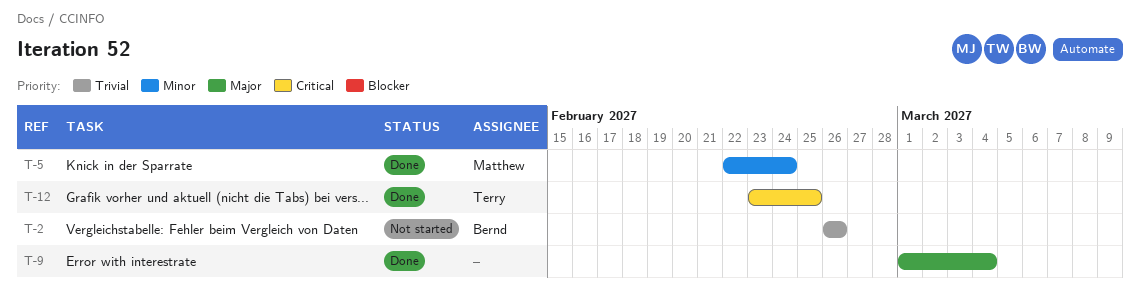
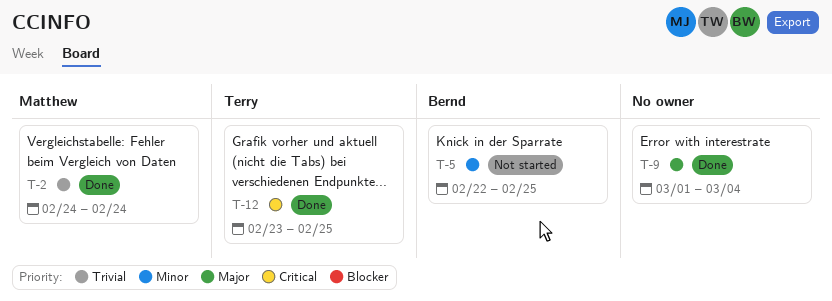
T-2, status: Not started -> Done
T-2, owner: Bernd -> Matthew
T-2, start: Feb 26 -> Feb 24
T-2, due: Feb 26 -> Feb 24
T-5, status: Done -> Not started
T-5, owner: Matthew -> Bernd
T-5, due: Feb 24 -> Feb 25

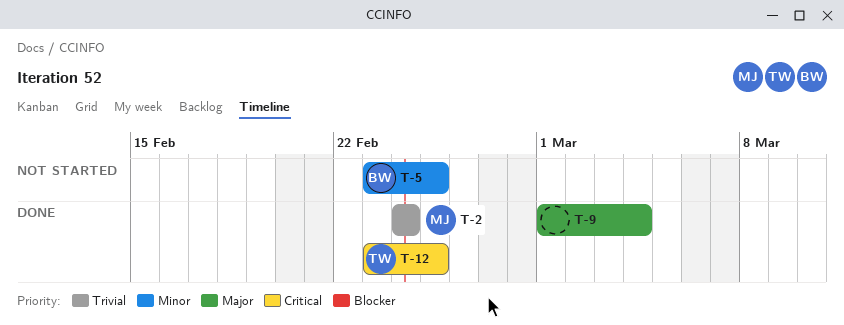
T-5, start: Feb 22 -> Feb 23

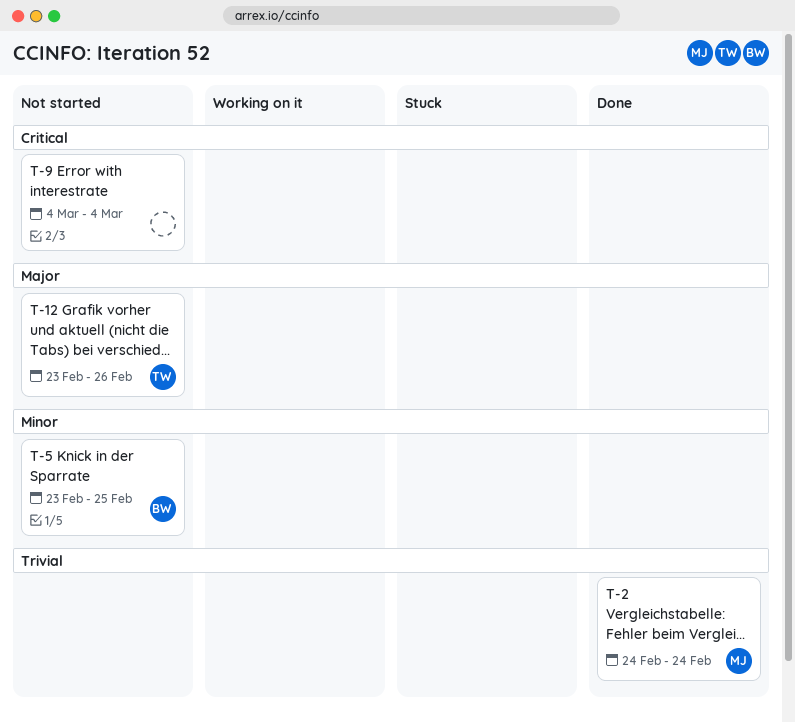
T-9, status: Done -> Not started
T-9, priority: Major -> Critical
T-9, start: Mar 1 -> Mar 4
T-12, status: Done -> Not started
T-12, priority: Critical -> Major
T-12, due: Feb 25 -> Feb 26

